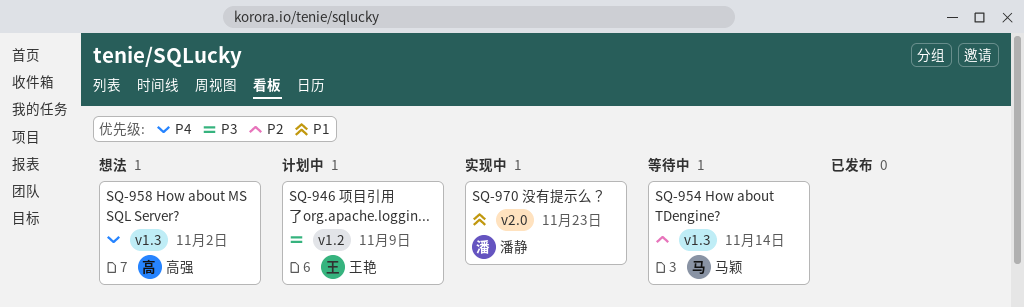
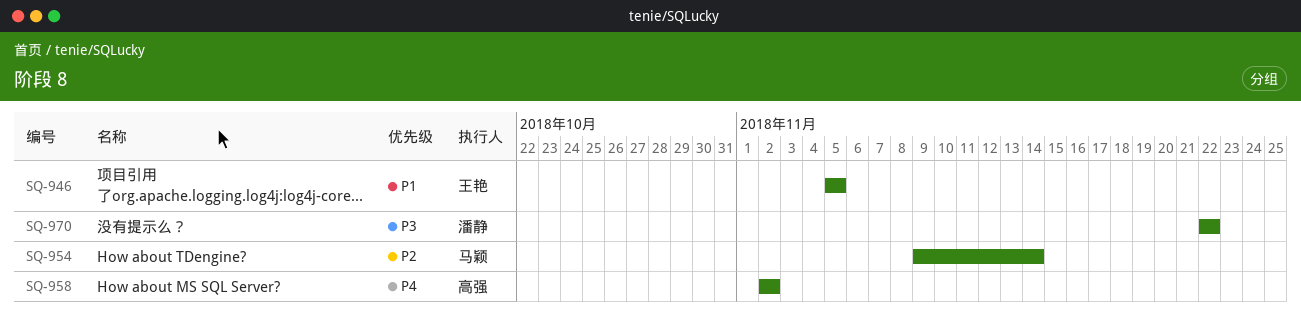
SQ-946, priority: P3 -> P1
SQ-946, due: Nov 9 -> Nov 5
SQ-970, priority: P1 -> P3
SQ-970, due: Nov 23 -> Nov 22

